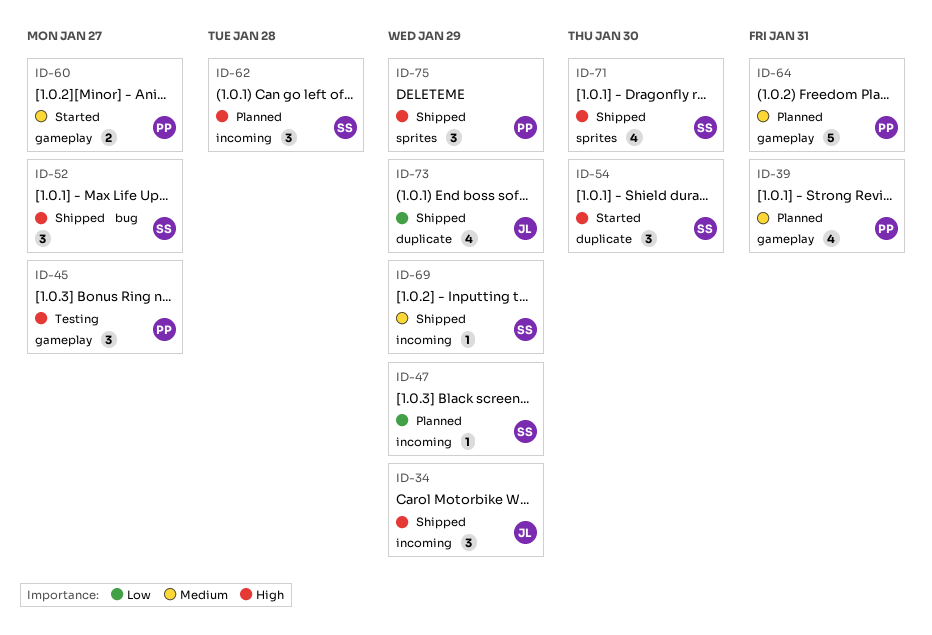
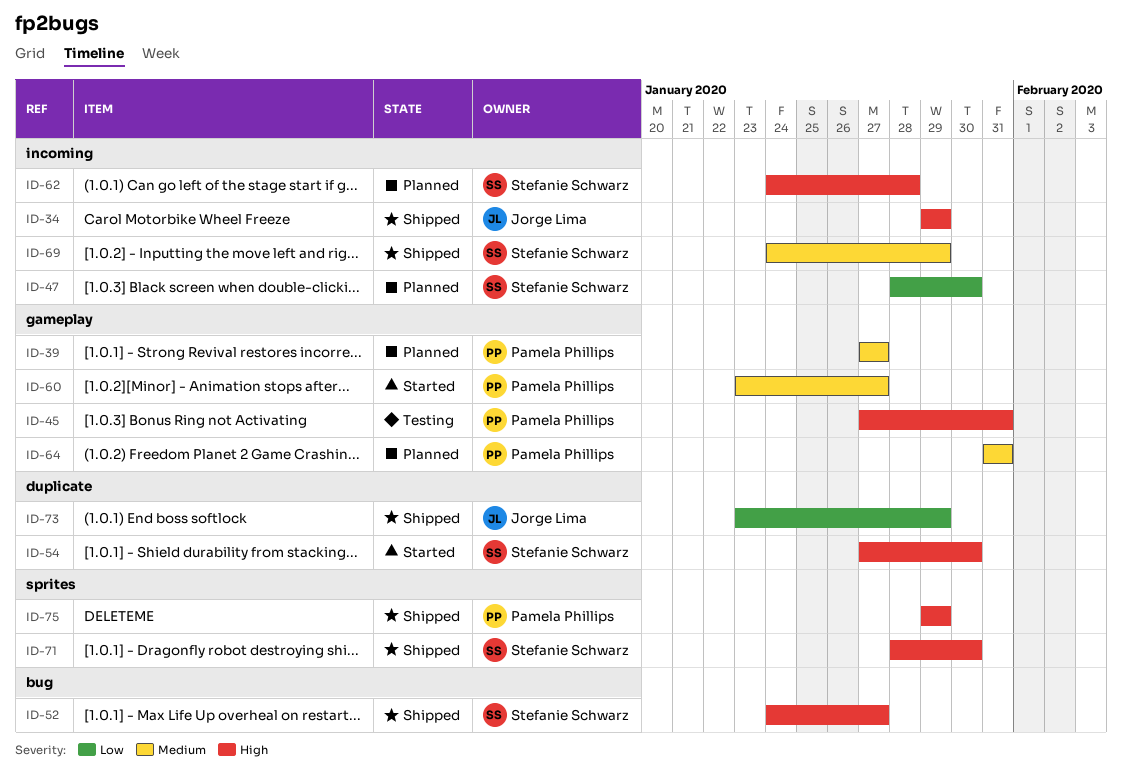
ID-39, due: Jan 31 -> Jan 27
ID-45, due: Jan 27 -> Jan 31
ID-47, due: Jan 29 -> Jan 30

